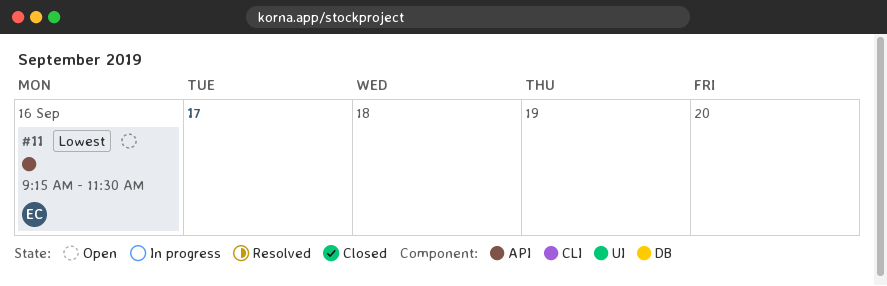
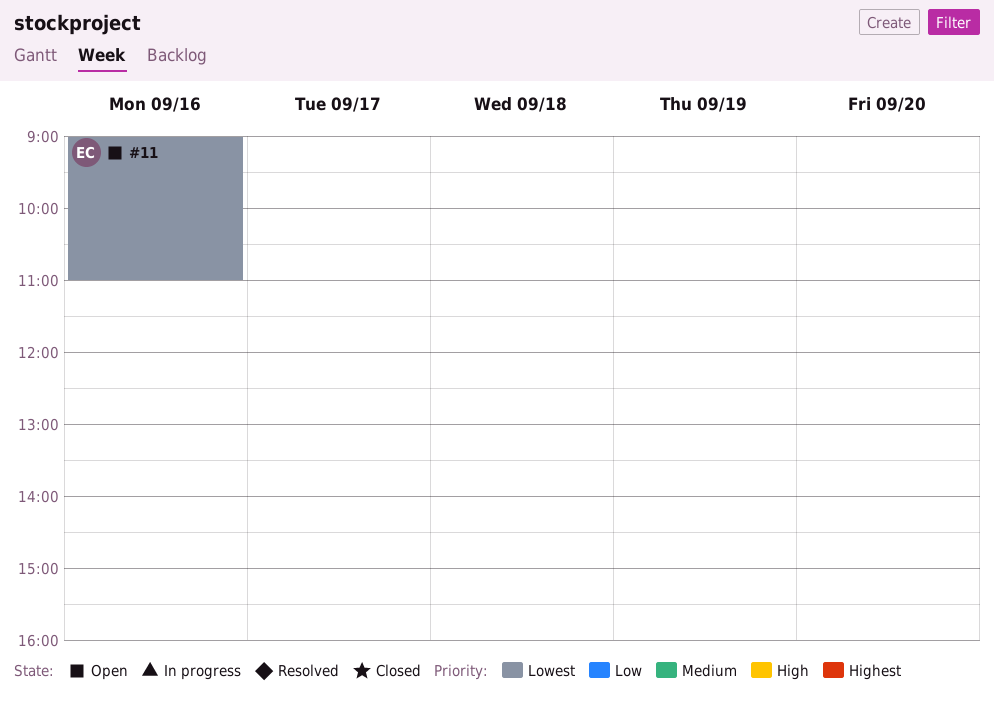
#11, begins: 09:15 -> 09:00
#11, ends: 11:30 -> 11:00

